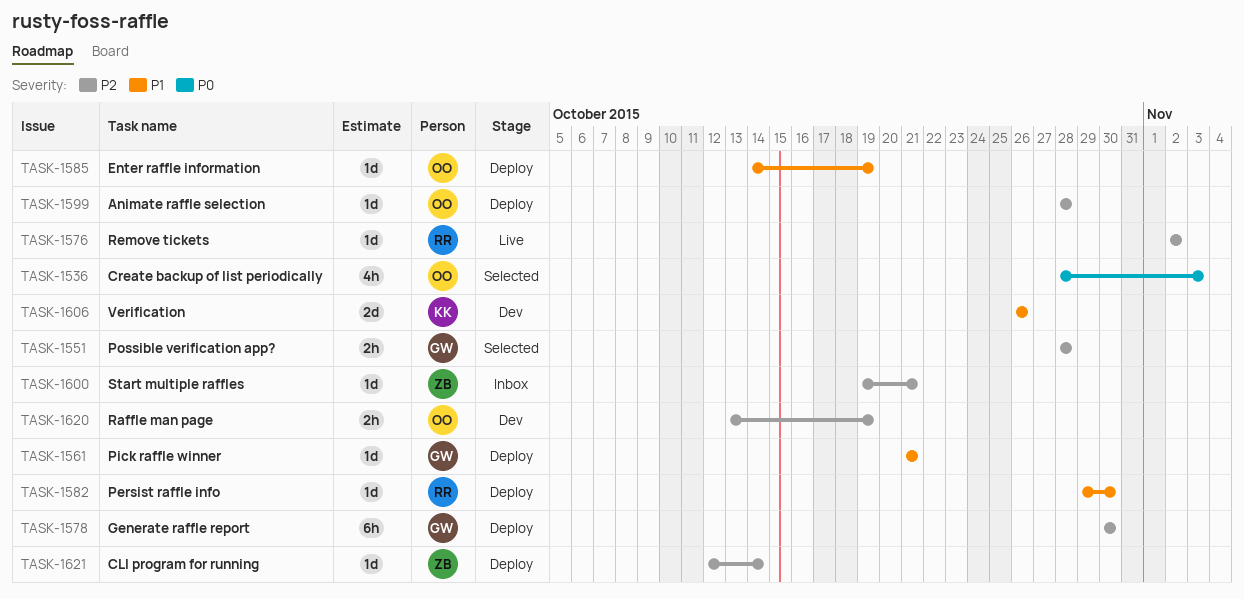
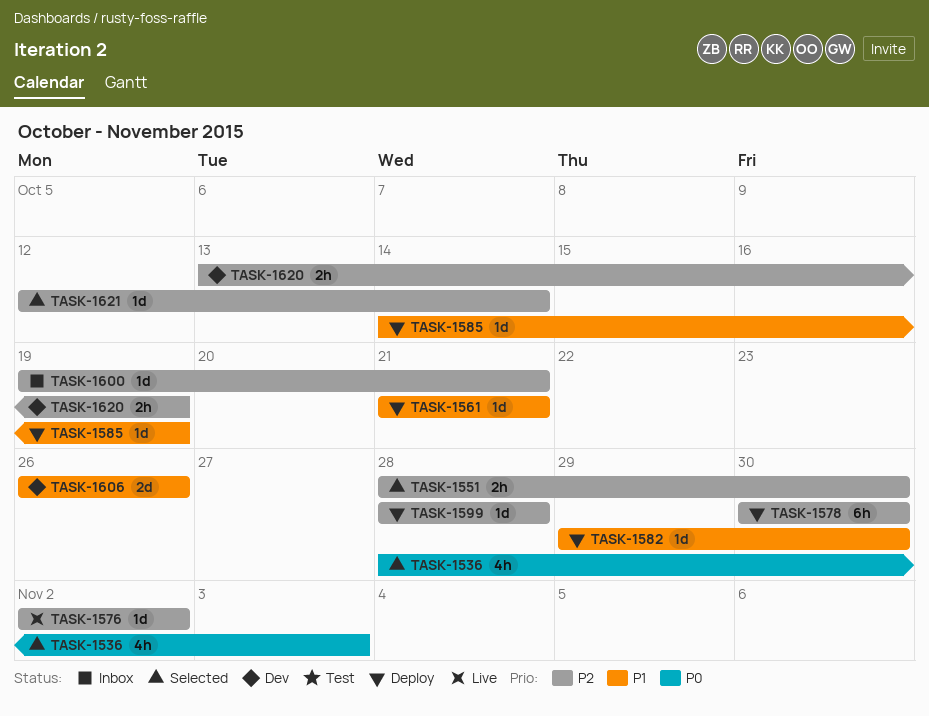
TASK-1551, due: Oct 28 -> Oct 30
TASK-1621, status: Deploy -> Selected

